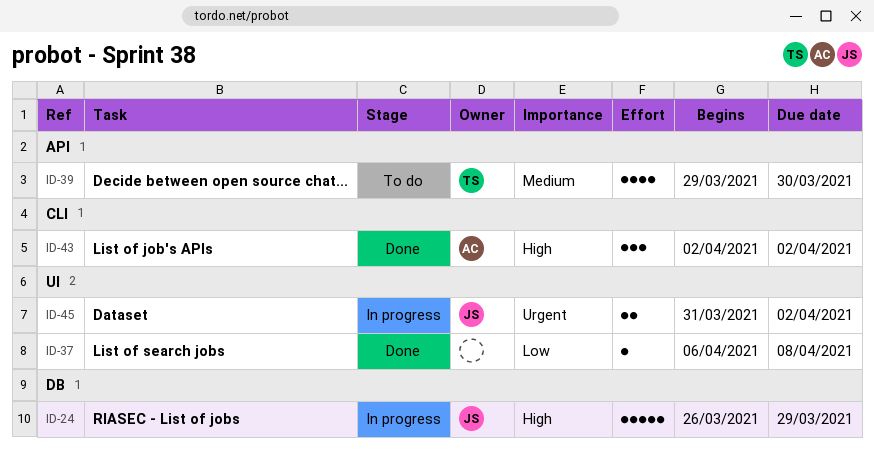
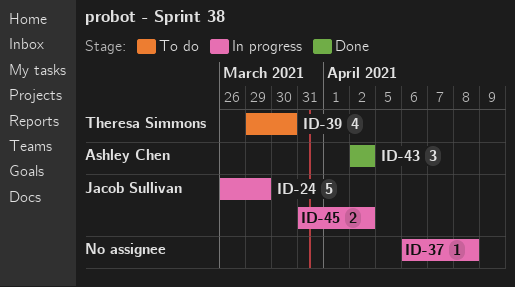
ID-37, status: Done -> In progress

